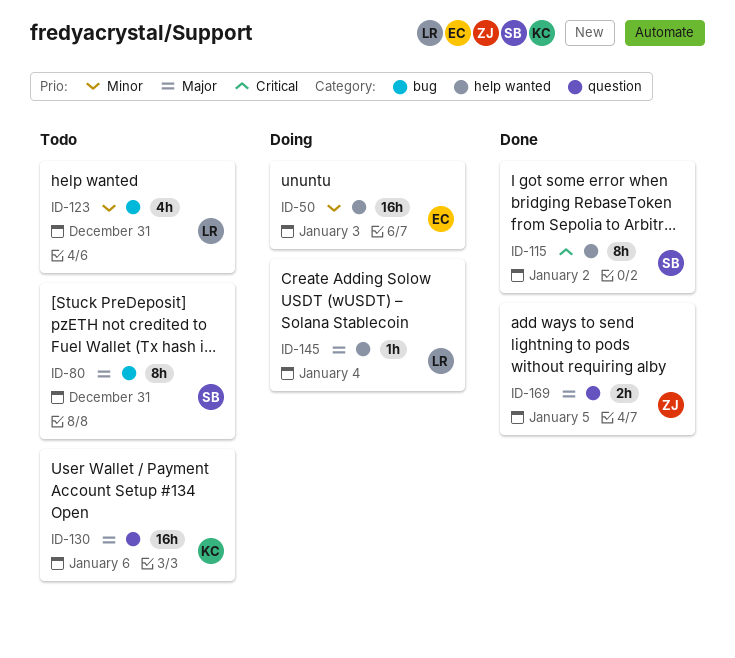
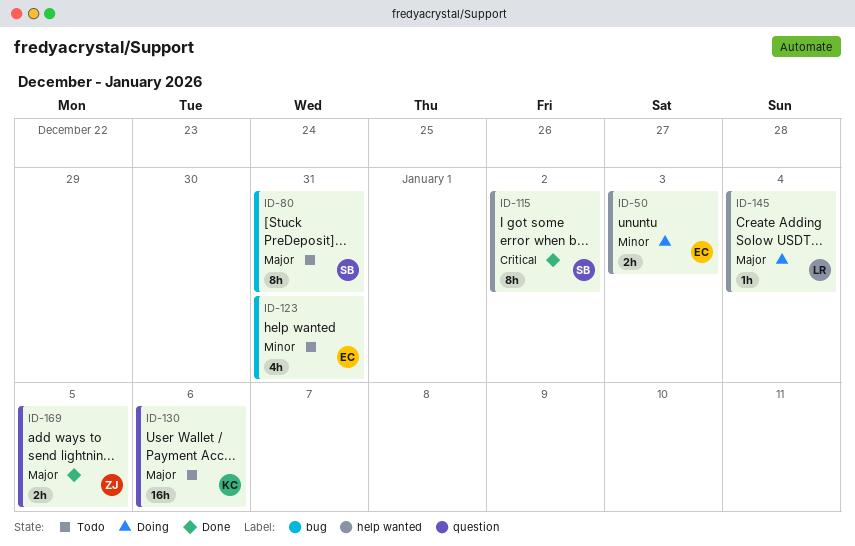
ID-50, estimate: 16h -> 2h
ID-123, owner: LR -> EC

